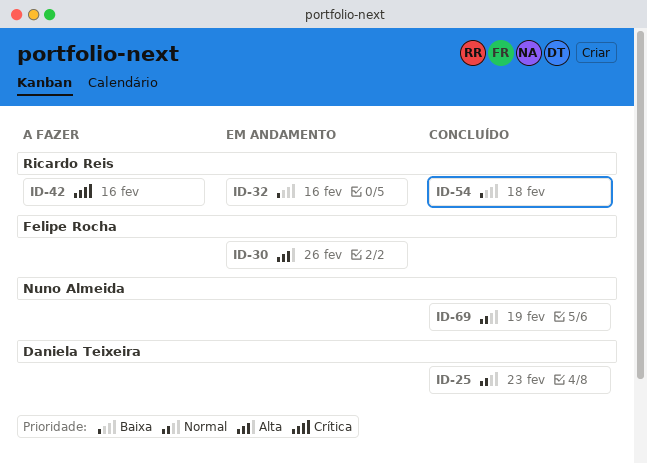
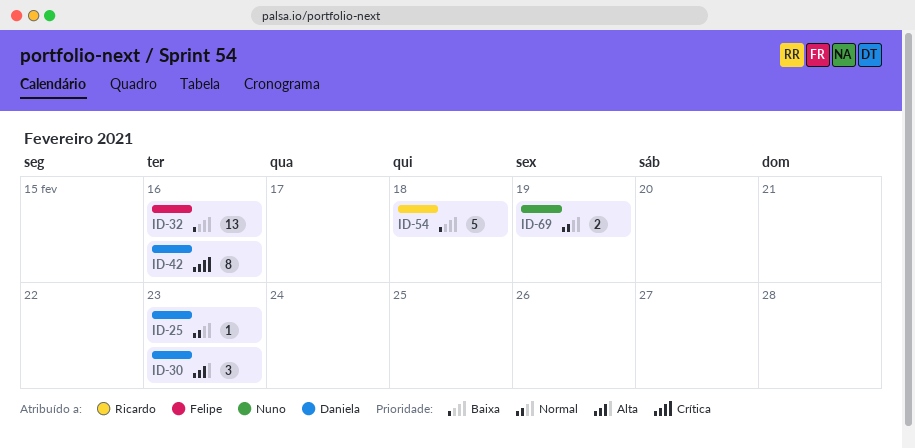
ID-30, owner: Felipe Rocha -> Daniela Teixeira
ID-30, due: Feb 26 -> Feb 23
ID-32, owner: Ricardo Reis -> Felipe Rocha
ID-42, owner: Ricardo Reis -> Daniela Teixeira

